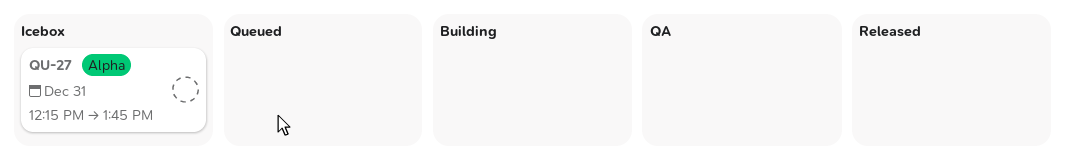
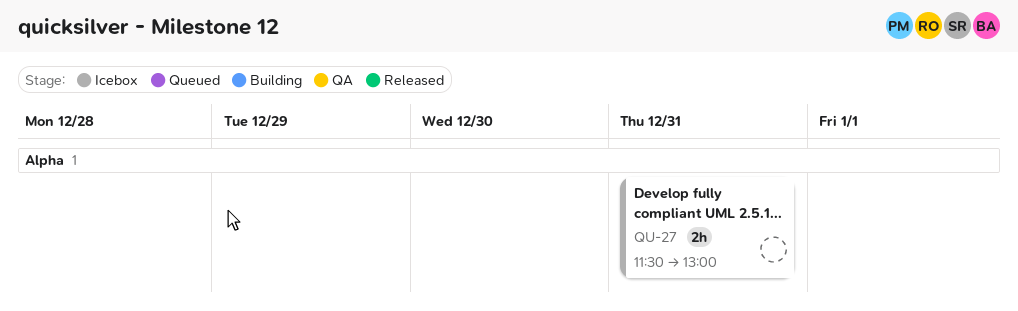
QU-27, begins: 12:15 -> 11:30
QU-27, ends: 13:45 -> 13:00

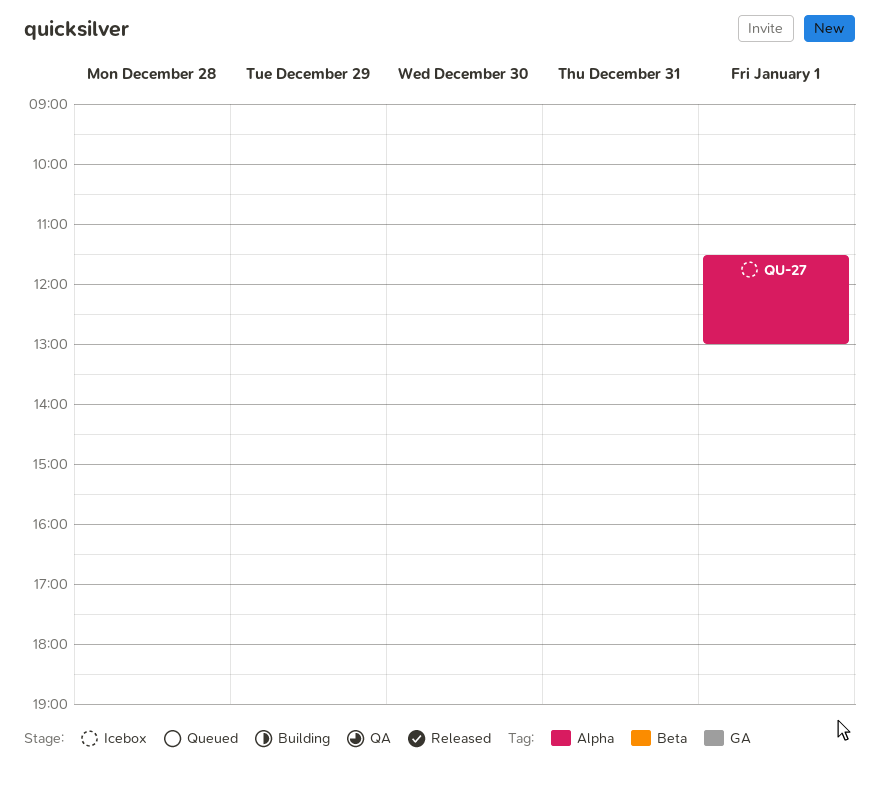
QU-27, day: Dec 31 -> Jan 1

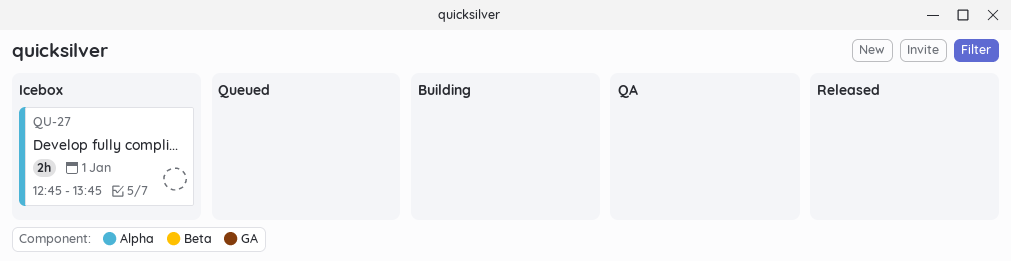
QU-27, begins: 11:30 -> 12:45
QU-27, ends: 13:00 -> 13:45

